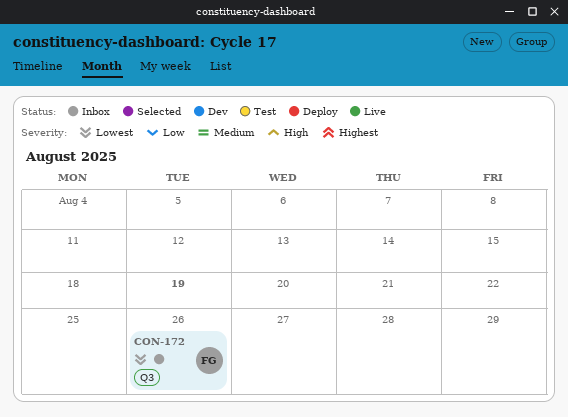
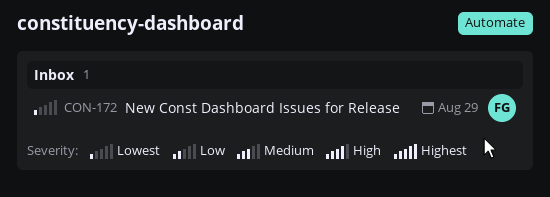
CON-172, due: Aug 26 -> Aug 29

